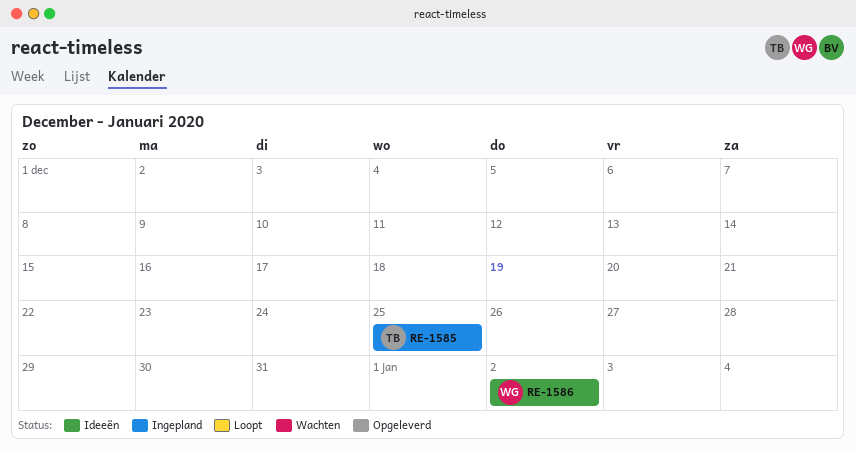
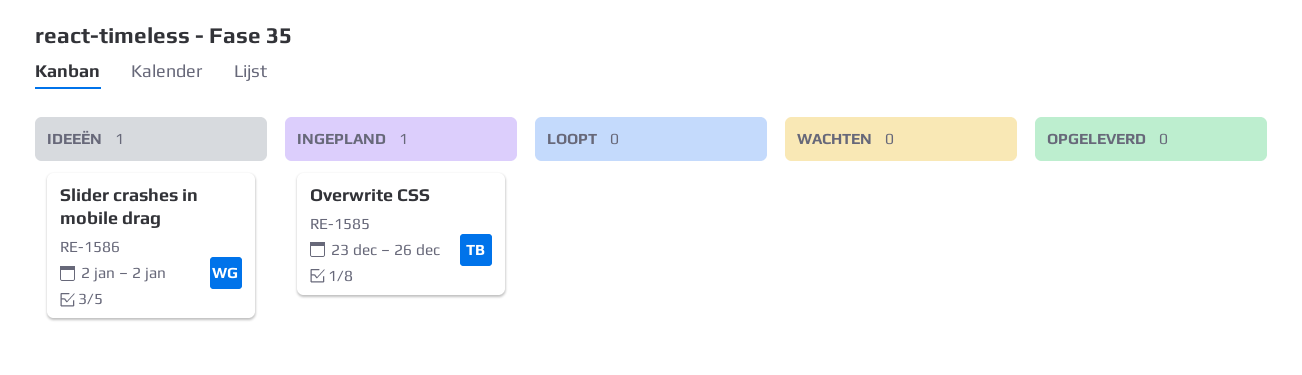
RE-1585, start: Dec 25 -> Dec 23
RE-1585, due: Dec 25 -> Dec 26

